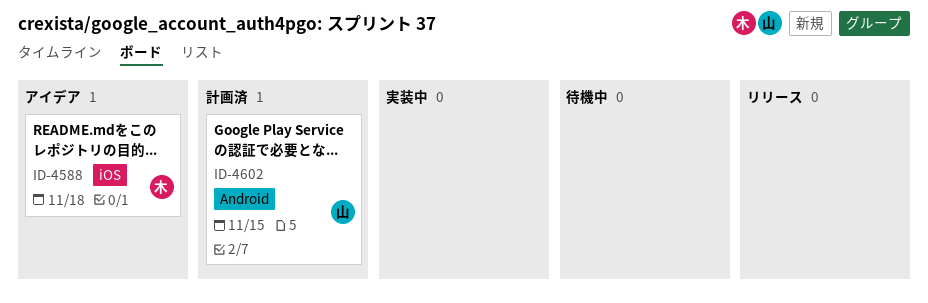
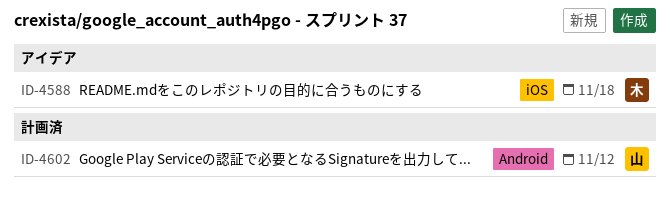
ID-4602, due: Nov 15 -> Nov 12

